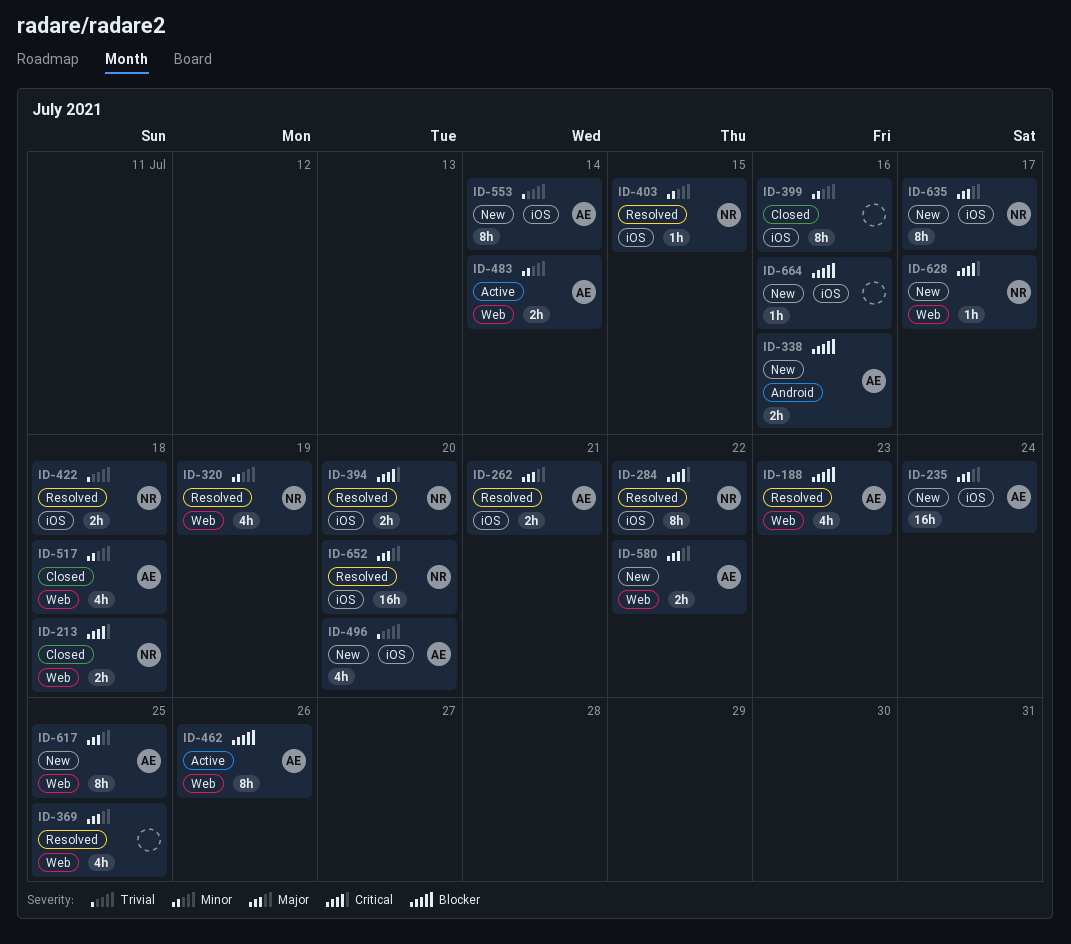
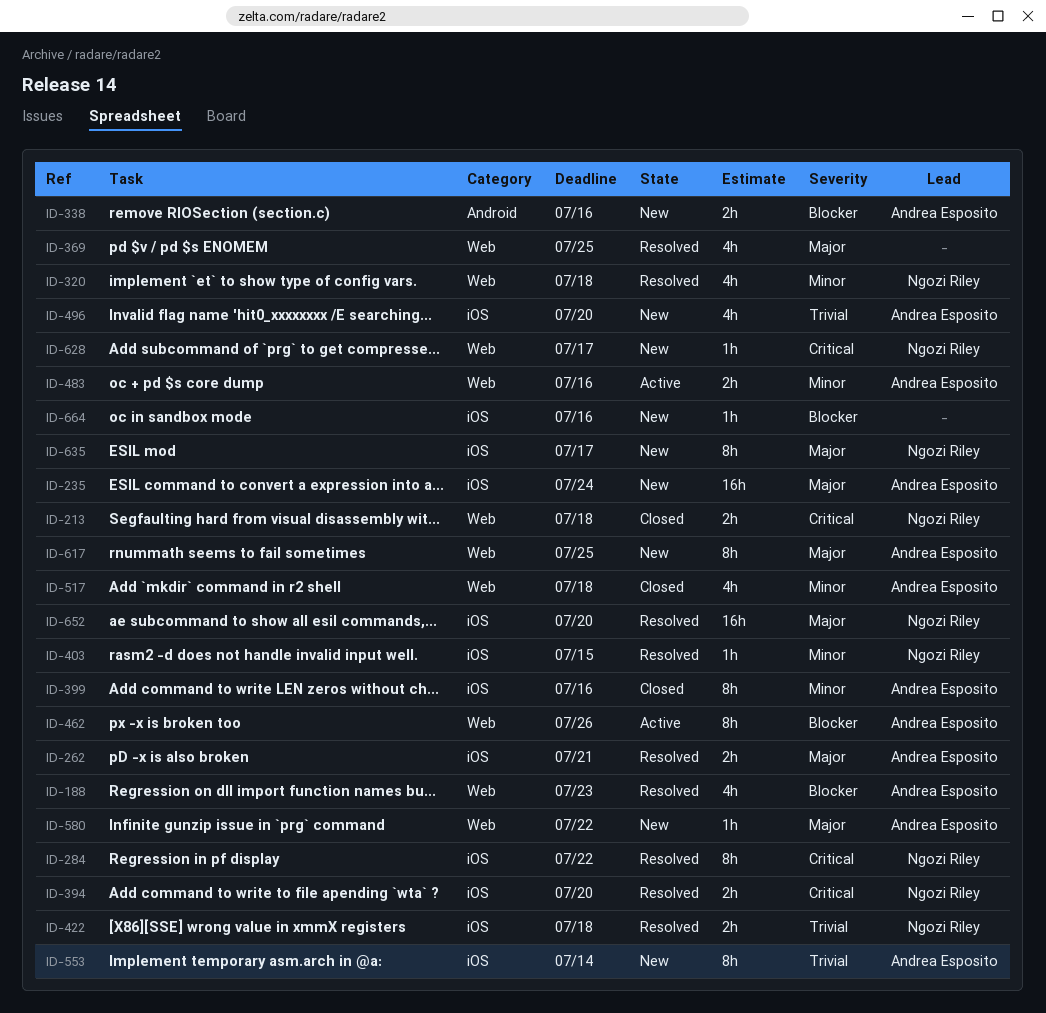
ID-320, due: Jul 19 -> Jul 18
ID-399, owner: none -> Andrea Esposito
ID-483, due: Jul 14 -> Jul 16
ID-580, estimate: 2h -> 1h

